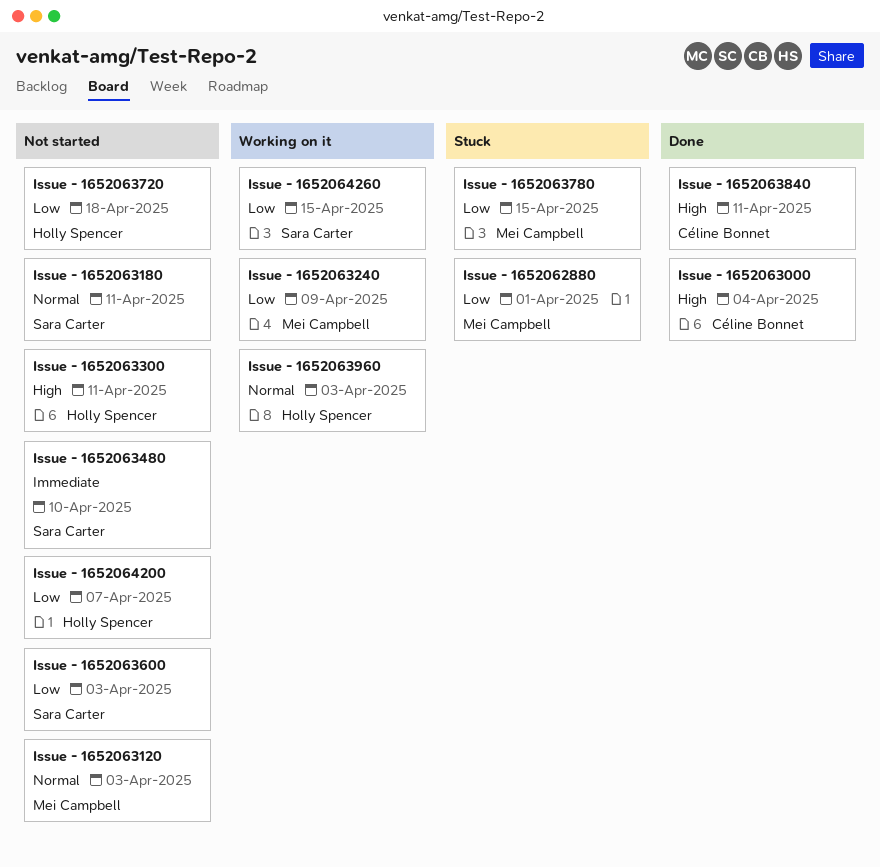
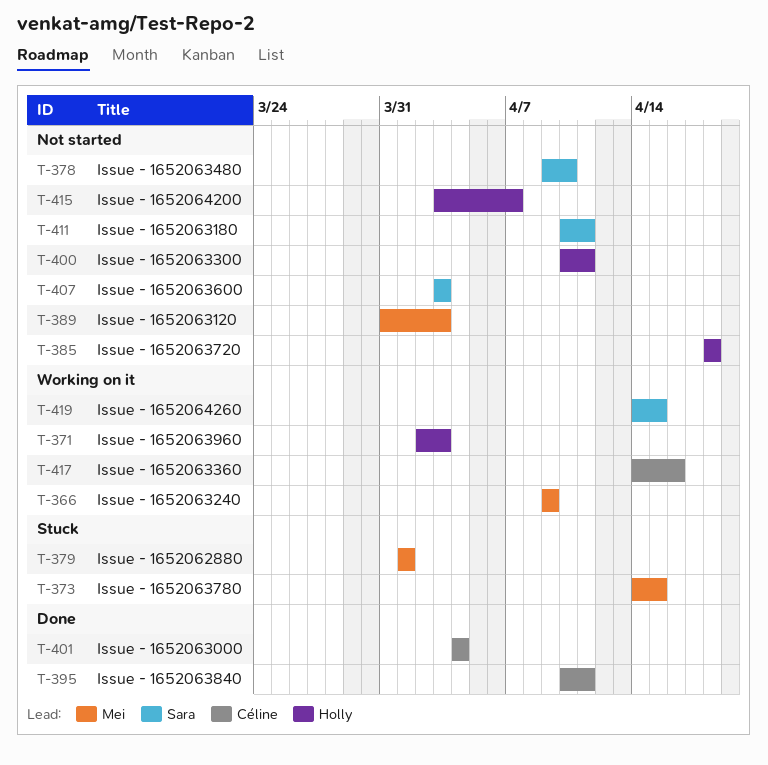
Issue - 1652063360: none -> present

